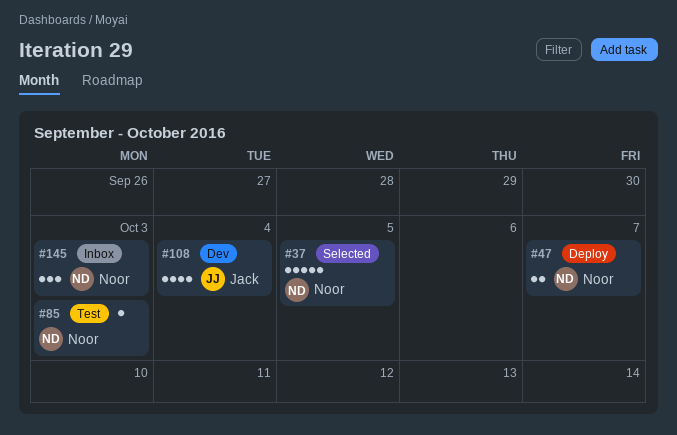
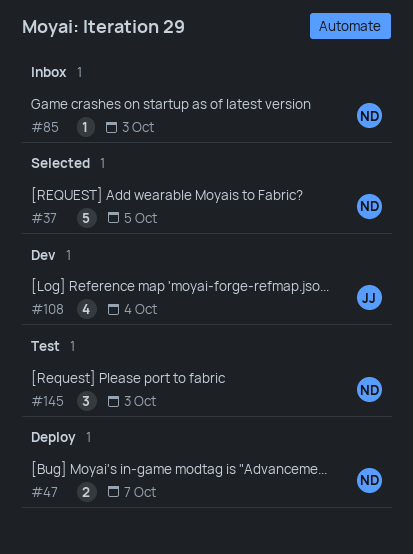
#85, status: Test -> Inbox
#145, status: Inbox -> Test

